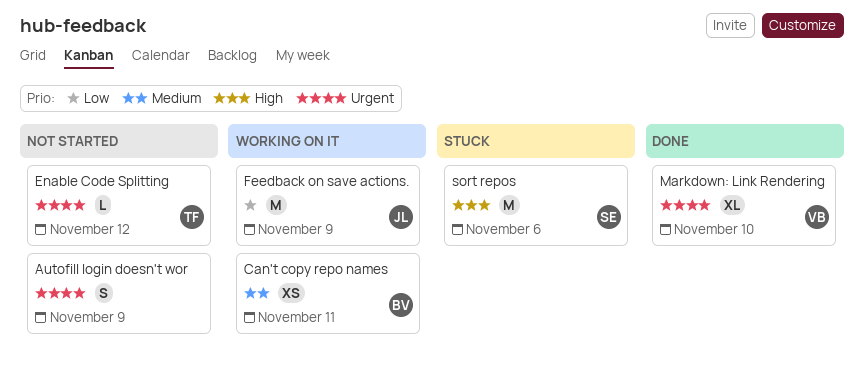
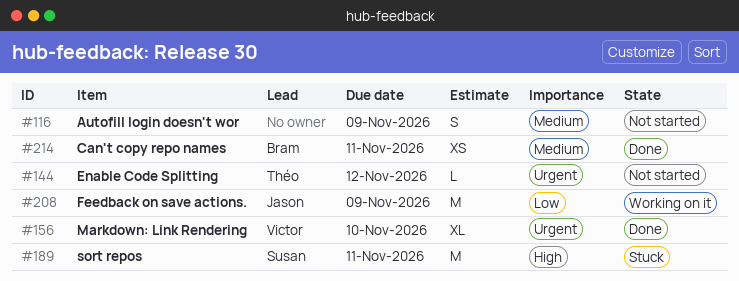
Autofill login doesn't wor, priority: Urgent -> Medium
Can't copy repo names, status: Working on it -> Done
sort repos, due: Nov 6 -> Nov 11

